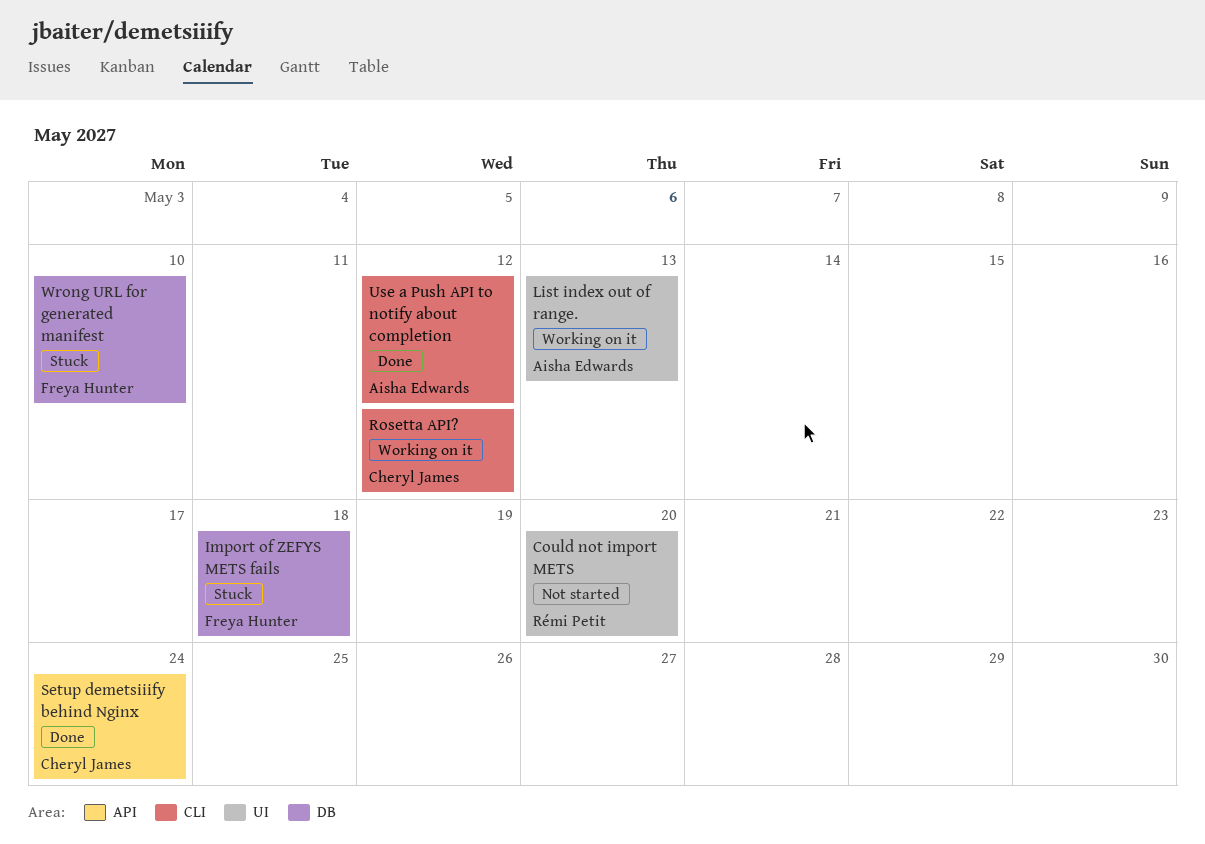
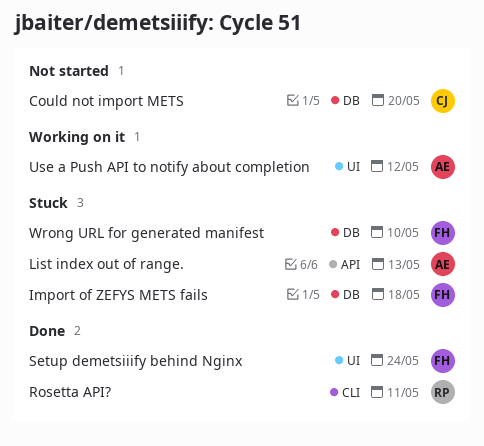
Could not import METS, owner: Rémi Petit -> Cheryl James
Could not import METS, label: UI -> DB
List index out of range., status: Working on it -> Stuck
List index out of range., label: UI -> API
Rosetta API?, status: Working on it -> Done
Rosetta API?, owner: Cheryl James -> Rémi Petit
Rosetta API?, due: May 12 -> May 11
Setup demetsiiify behind Nginx, owner: Cheryl James -> Freya Hunter
Setup demetsiiify behind Nginx, label: API -> UI
Use a Push API to notify about completion, status: Done -> Working on it
Use a Push API to notify about completion, label: CLI -> UI

